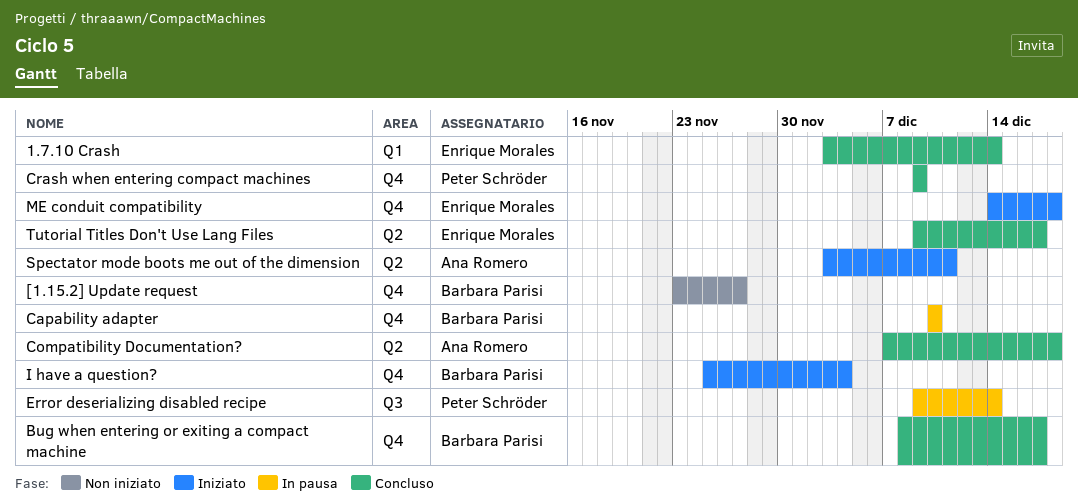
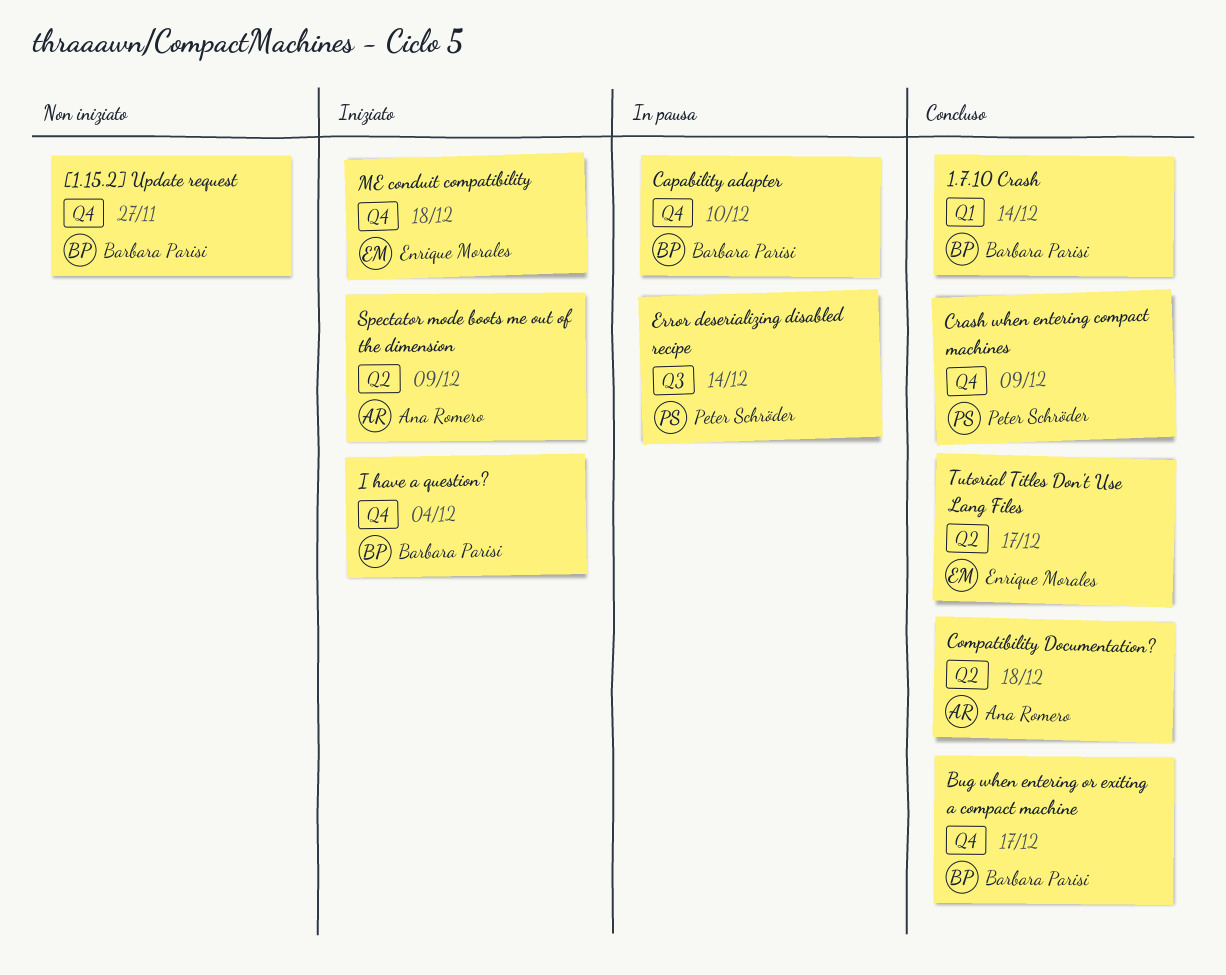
1.7.10 Crash, owner: Enrique Morales -> Barbara Parisi
Spectator mode boots me out of the dimension, due: Dec 11 -> Dec 9

